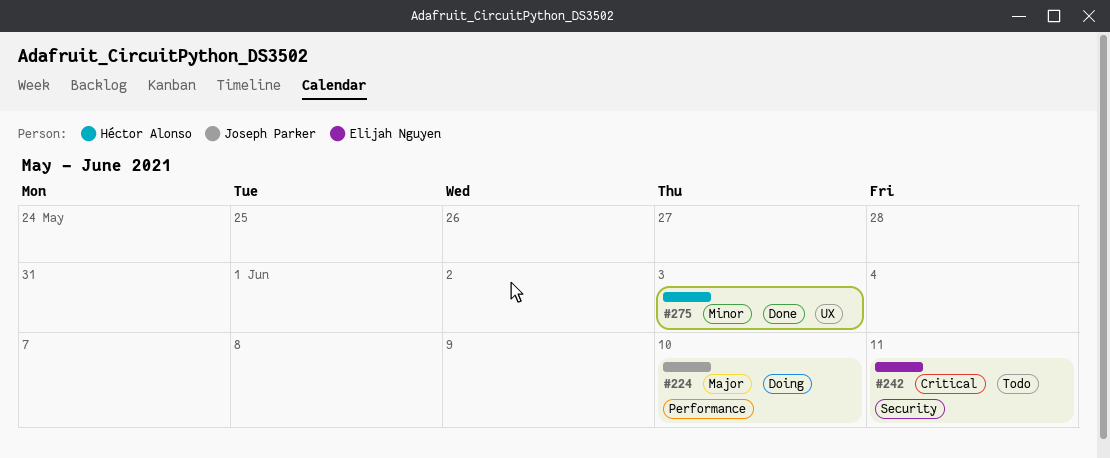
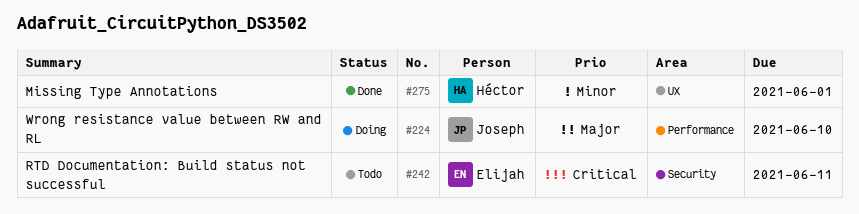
#275, due: Jun 3 -> Jun 1

